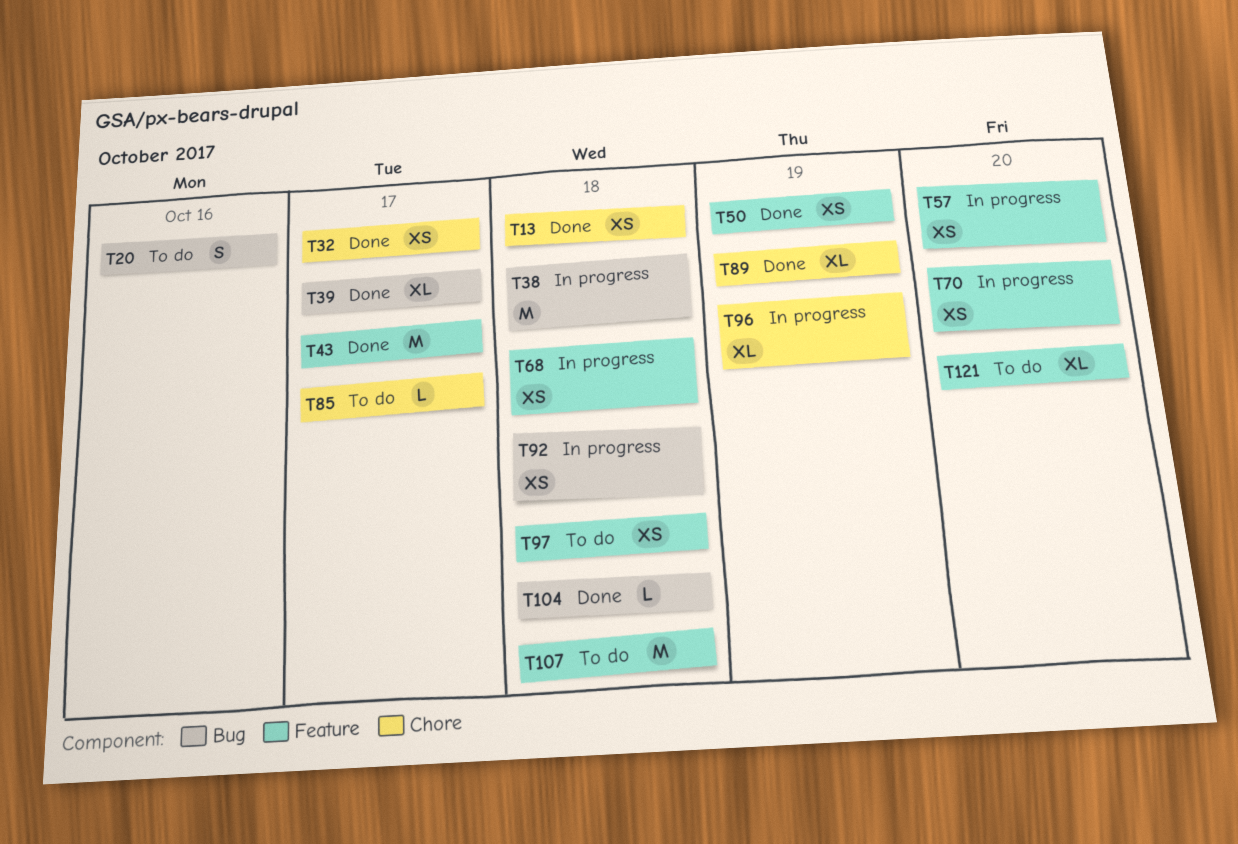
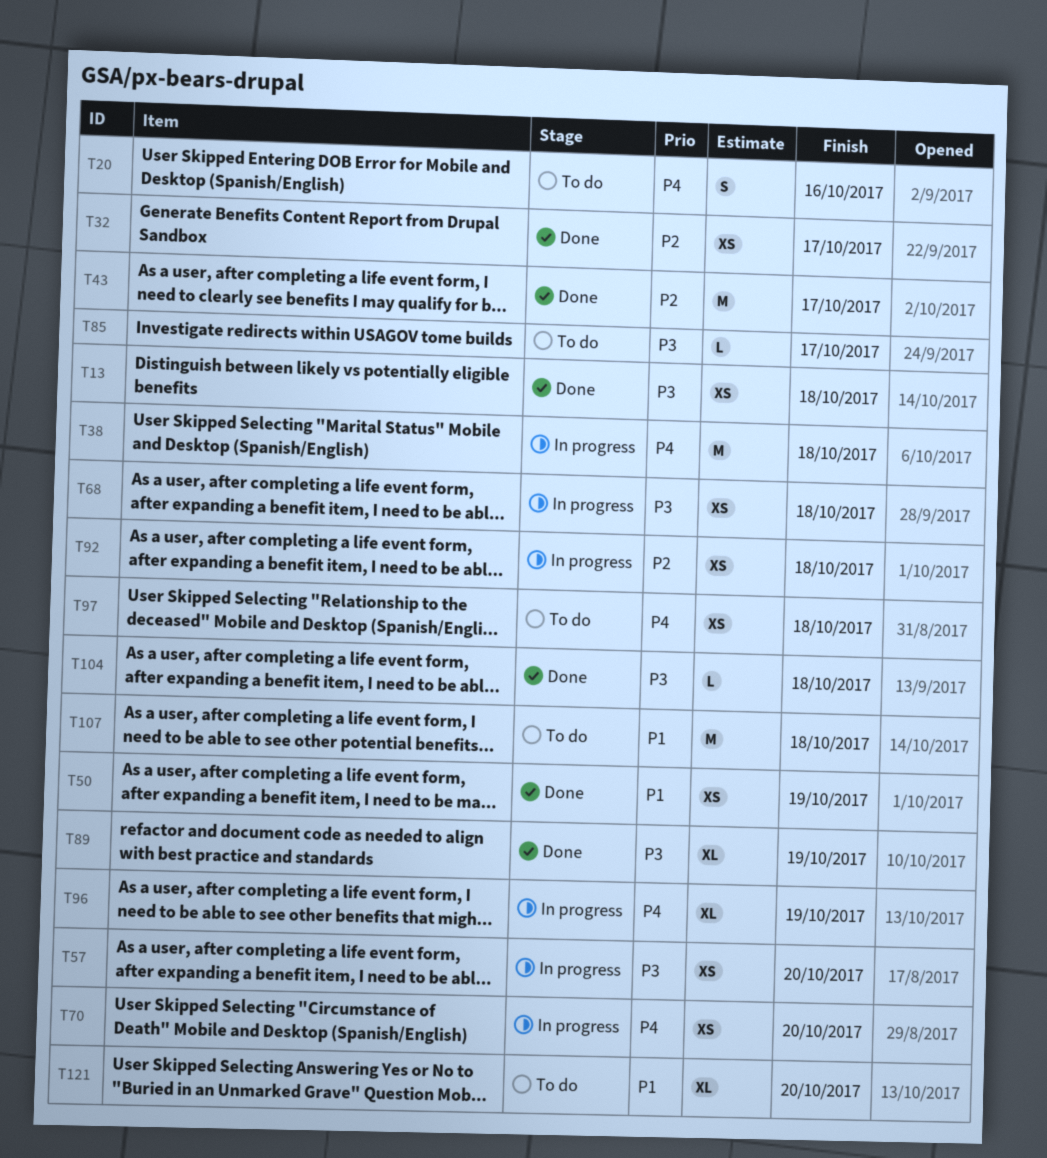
T39: present -> none

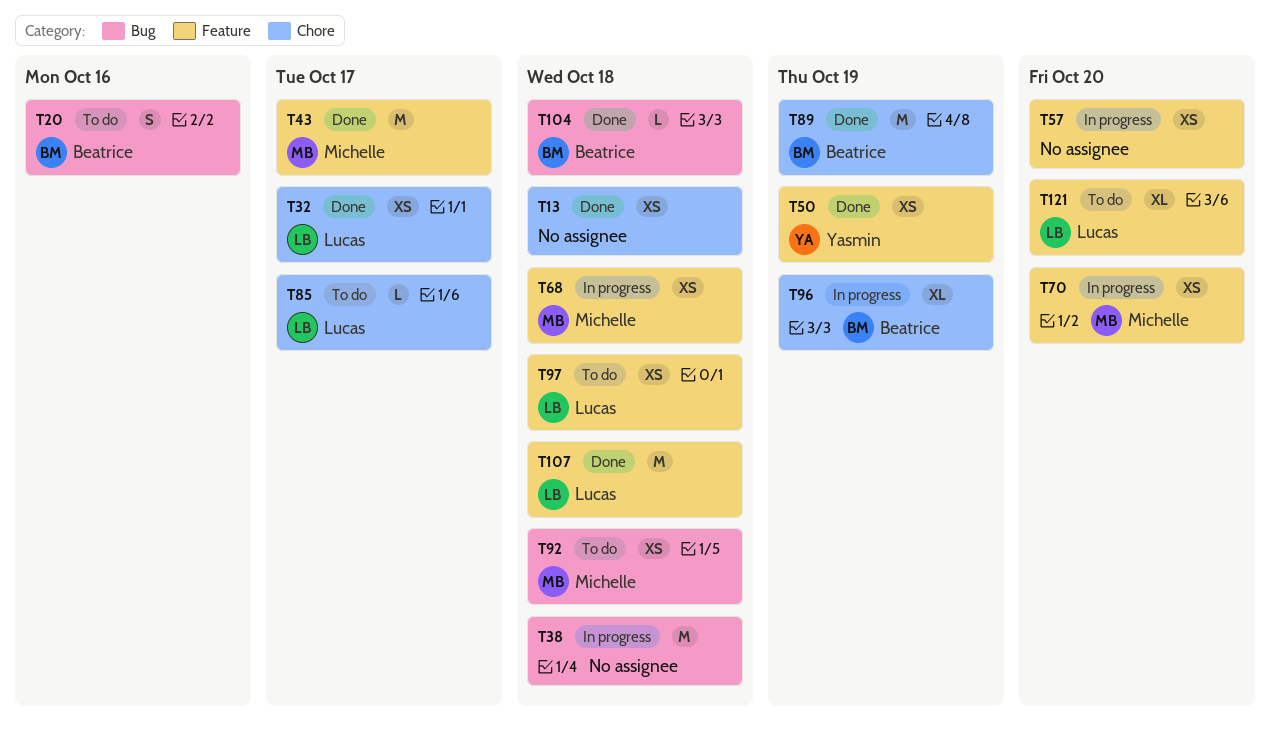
T89, estimate: XL -> M
T92, status: In progress -> To do
T107, status: To do -> Done

